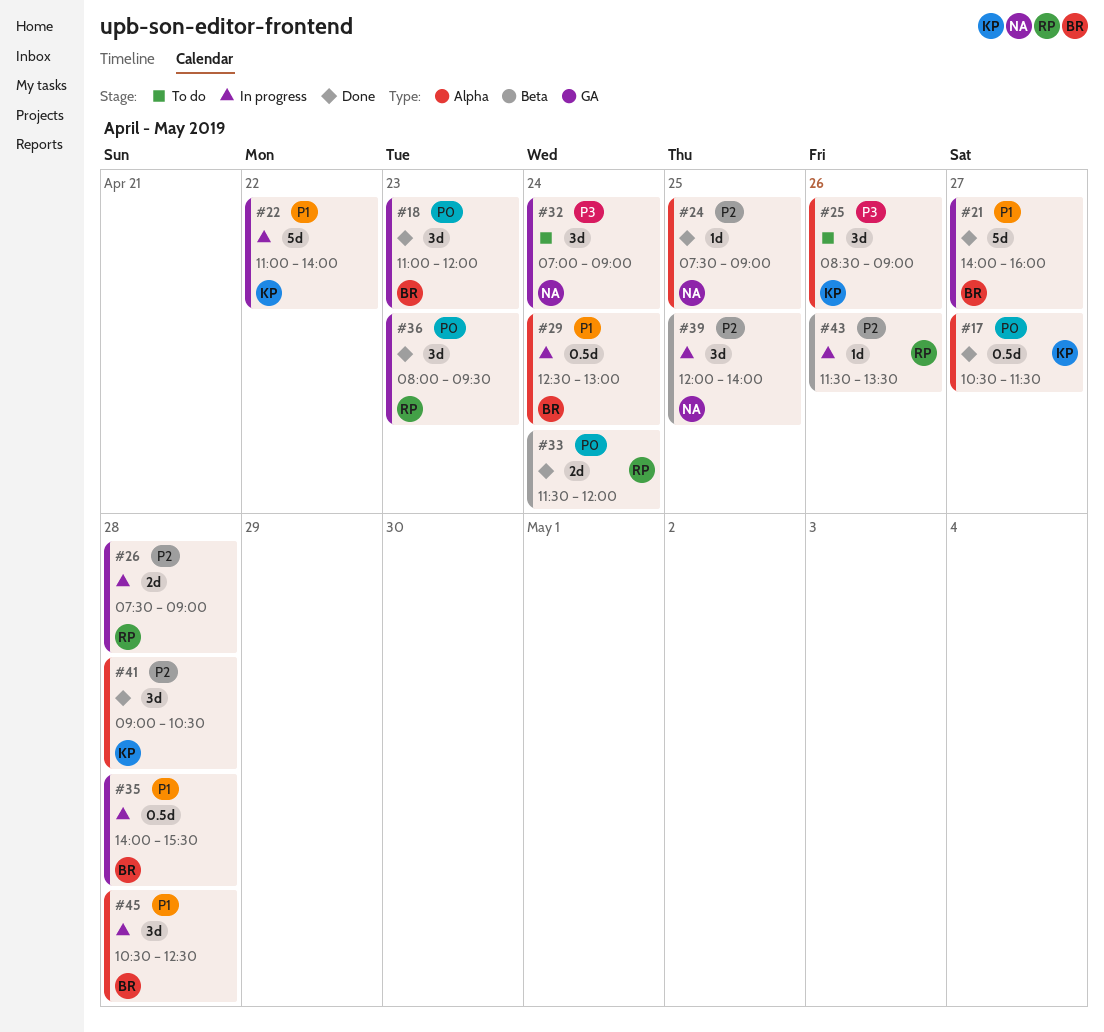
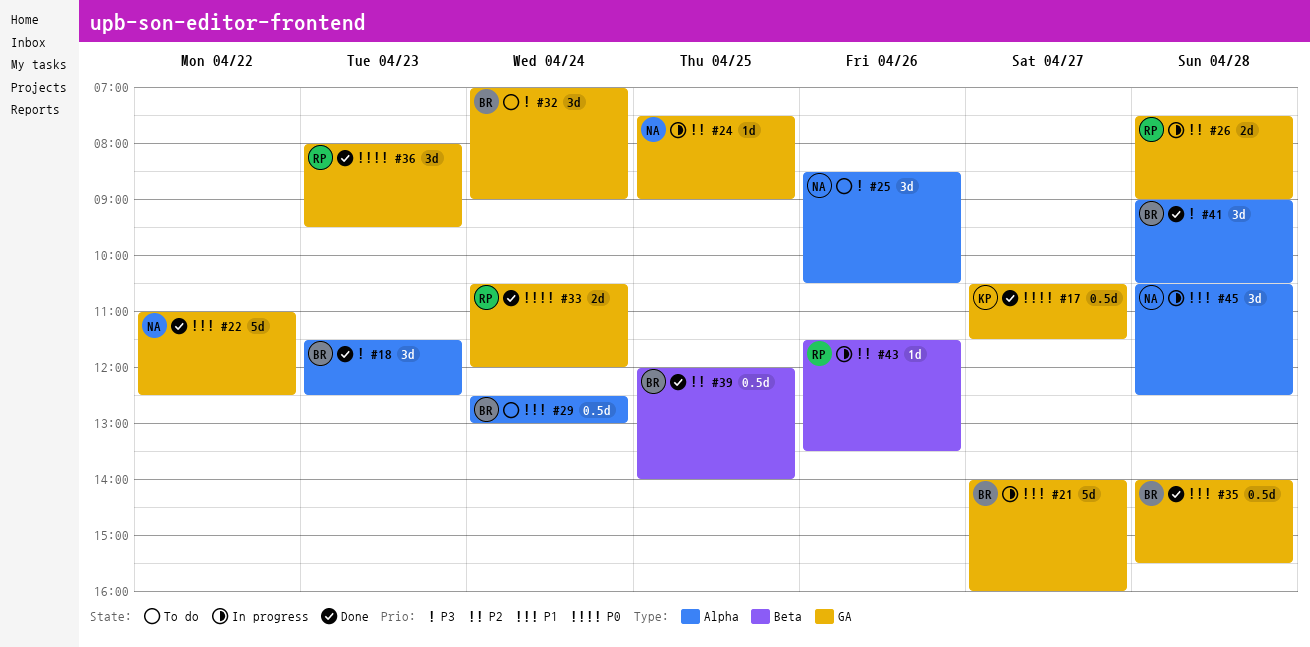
#17, label: Alpha -> GA
#18, priority: P0 -> P3
#18, label: GA -> Alpha
#18, begins: 11:00 -> 11:30
#18, ends: 12:00 -> 12:30
#21, status: Done -> In progress
#22, status: In progress -> Done
#22, owner: KP -> NA
#22, ends: 14:00 -> 12:30
#24, status: Done -> In progress
#24, label: Alpha -> GA
#25, owner: KP -> NA
#25, ends: 09:00 -> 10:30
#29, status: In progress -> To do
#32, owner: NA -> BR
#33, label: Beta -> GA
#33, begins: 11:30 -> 10:30
#35, status: In progress -> Done
#39, status: In progress -> Done
#39, owner: NA -> BR
#39, estimate: 3d -> 0.5d
#41, owner: KP -> BR
#41, priority: P2 -> P3
#45, owner: BR -> NA

